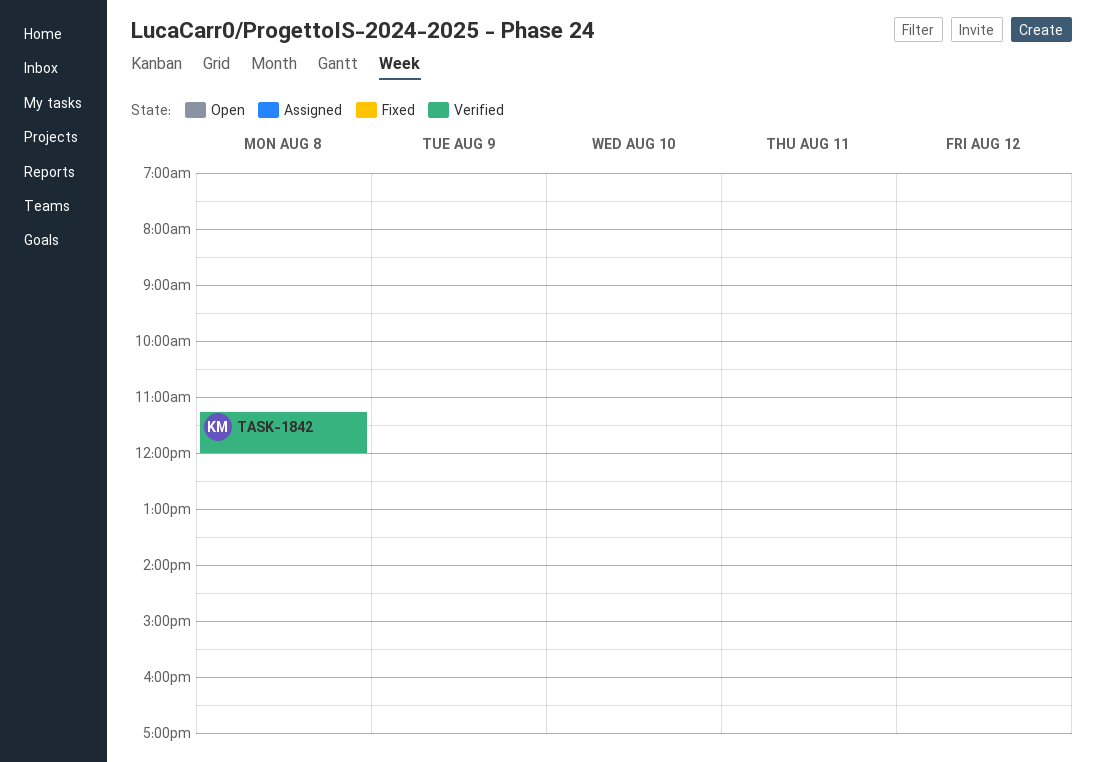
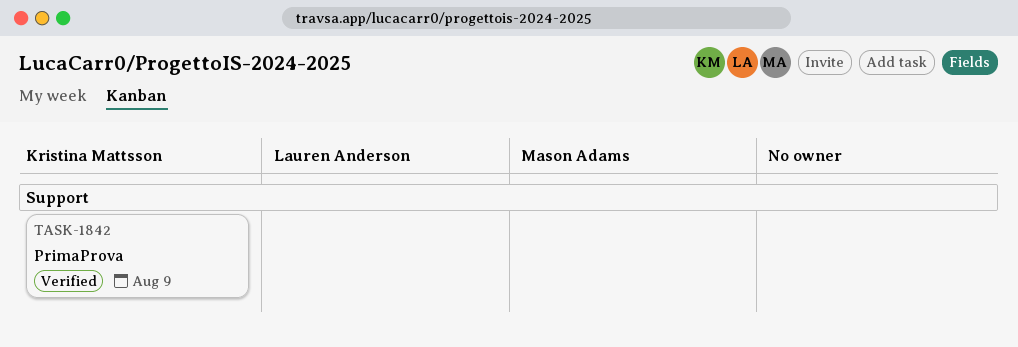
TASK-1842, day: Aug 8 -> Aug 9

